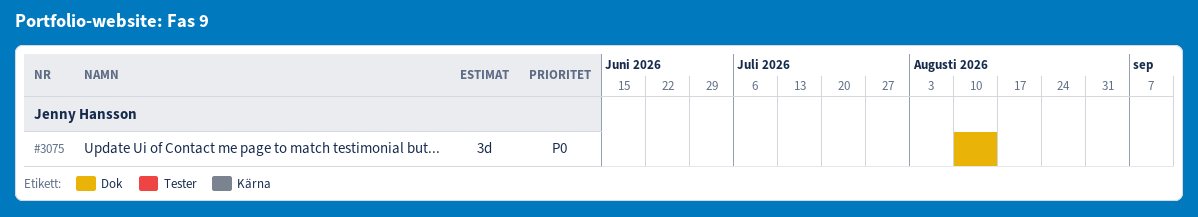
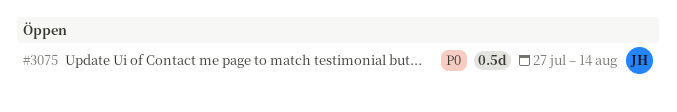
#3075, estimate: 3d -> 0.5d
#3075, start: Aug 10 -> Jul 27

